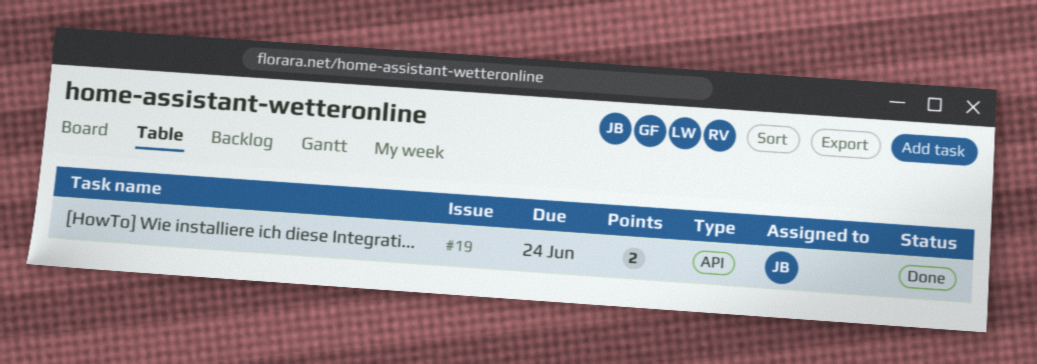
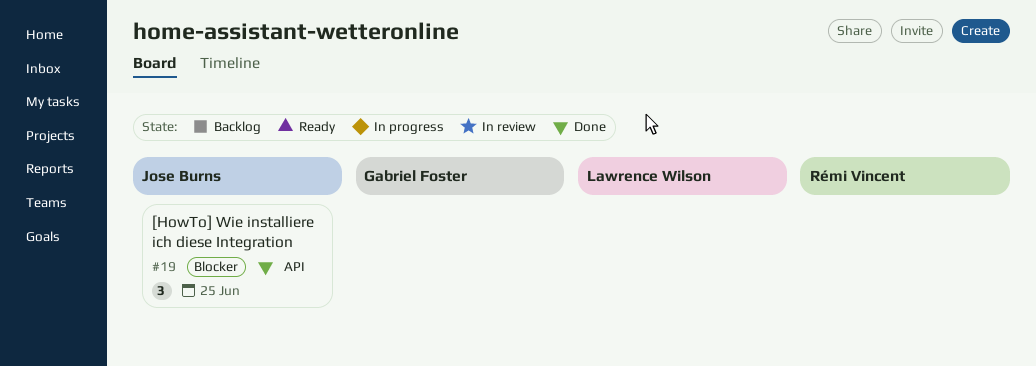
#19, estimate: 2 -> 3
#19, due: Jun 24 -> Jun 25

